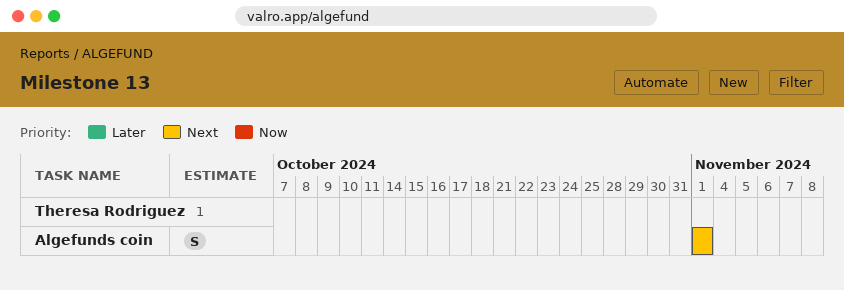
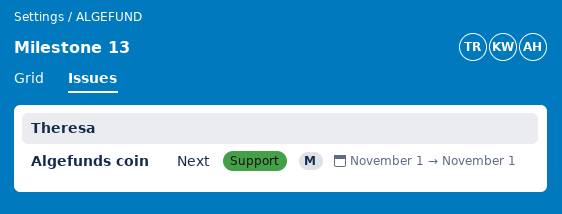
Algefunds coin, estimate: S -> M

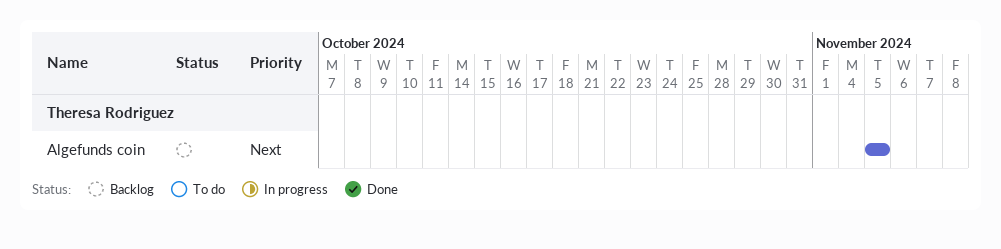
Algefunds coin, start: Nov 1 -> Nov 5
Algefunds coin, due: Nov 1 -> Nov 5

